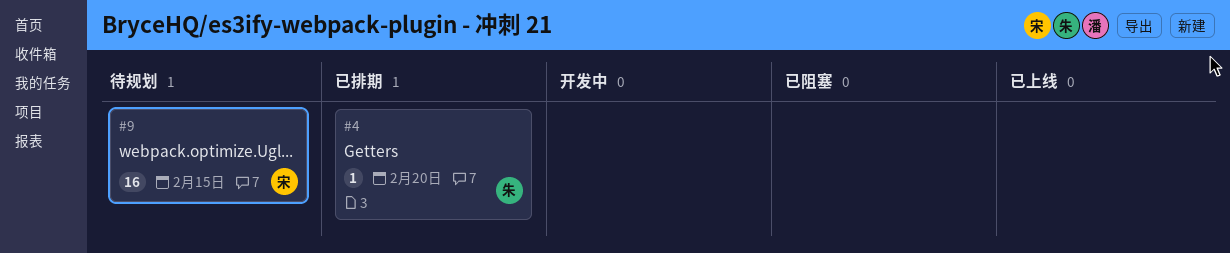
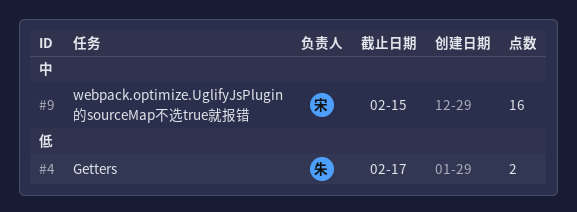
#4, estimate: 1 -> 2
#4, due: Feb 20 -> Feb 17

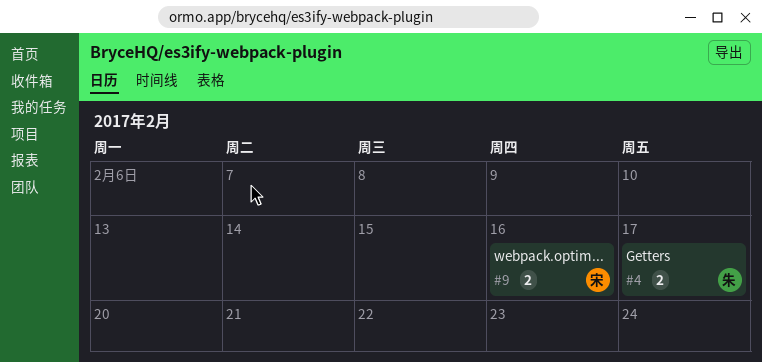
#9, estimate: 16 -> 2
#9, due: Feb 15 -> Feb 16

